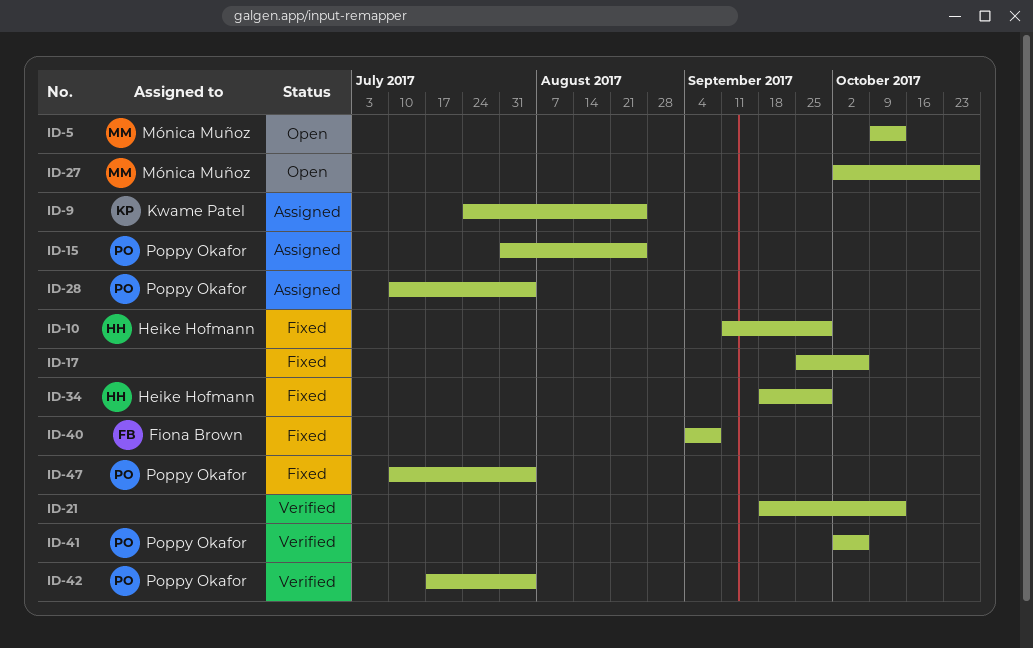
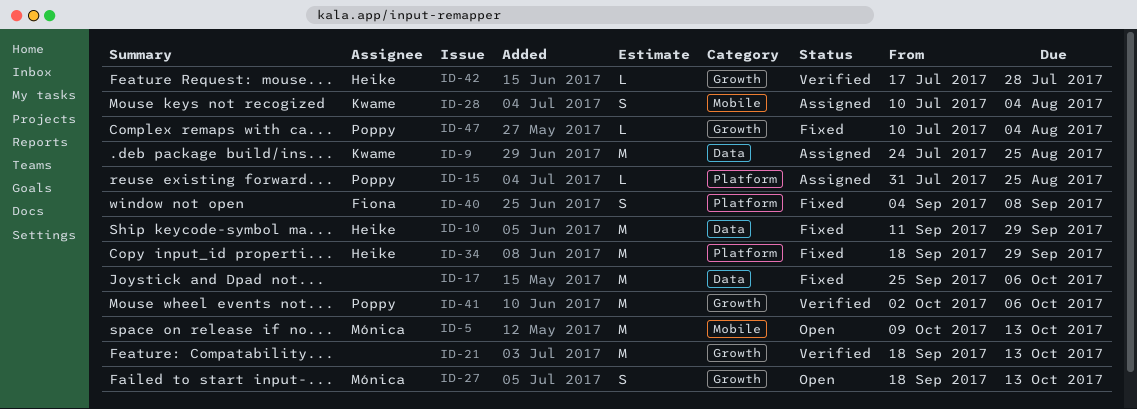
ID-27, start: Oct 2 -> Sep 18
ID-27, due: Oct 27 -> Oct 13
ID-28, owner: Poppy Okafor -> Kwame Patel
ID-42, owner: Poppy Okafor -> Heike Hofmann
ID-42, due: Aug 4 -> Jul 28

